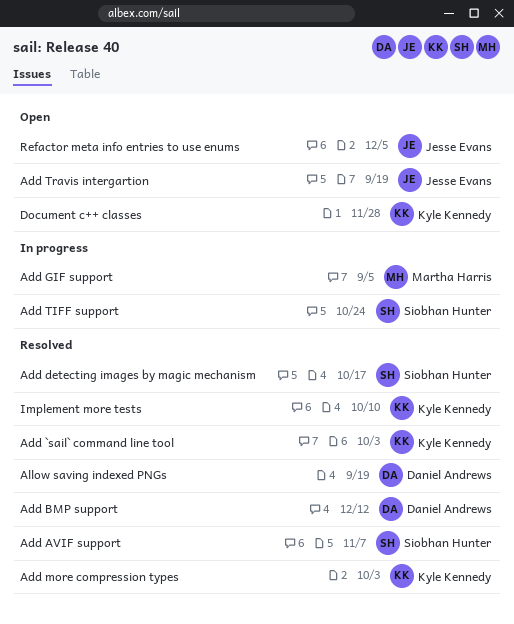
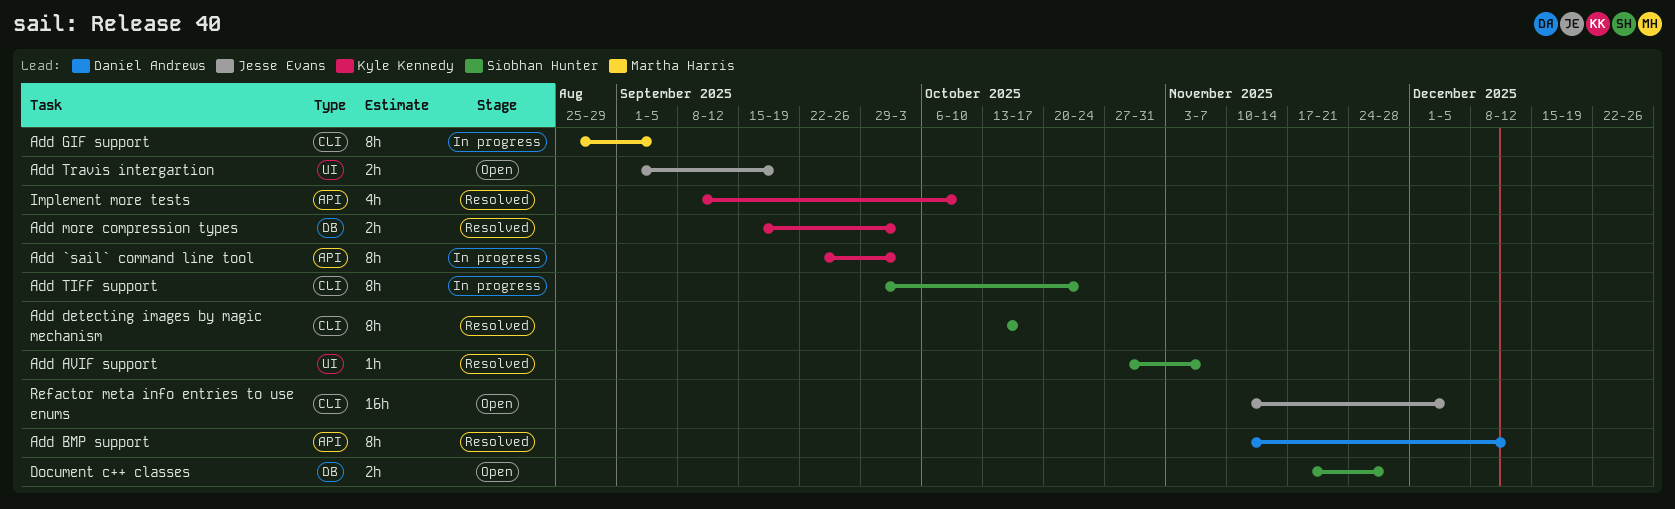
Add `sail` command line tool, status: Resolved -> In progress
Allow saving indexed PNGs: present -> none
Document c++ classes, owner: Kyle Kennedy -> Siobhan Hunter

